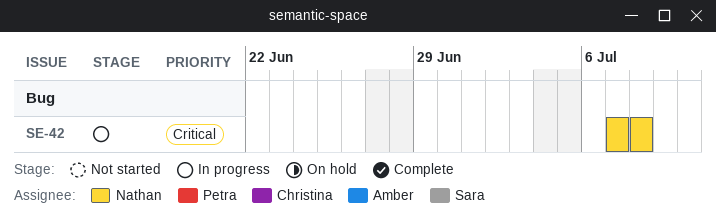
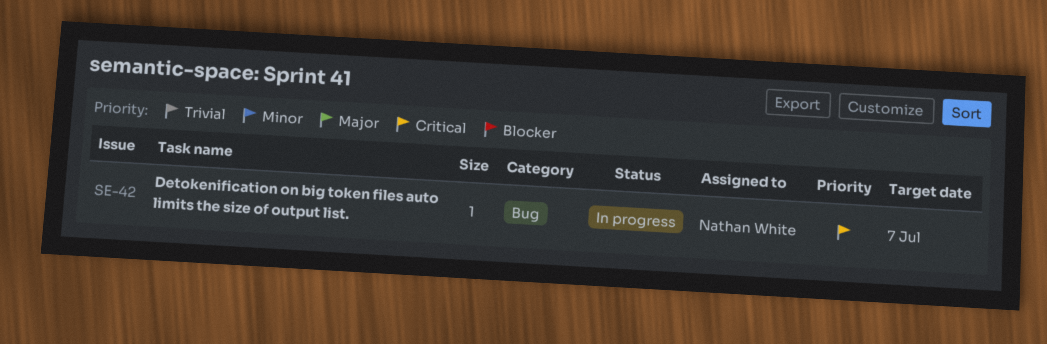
SE-42, due: Jul 8 -> Jul 7

